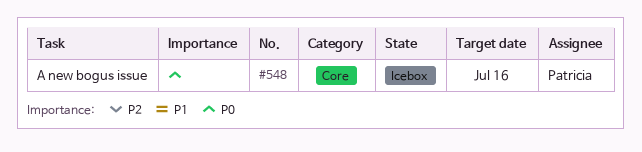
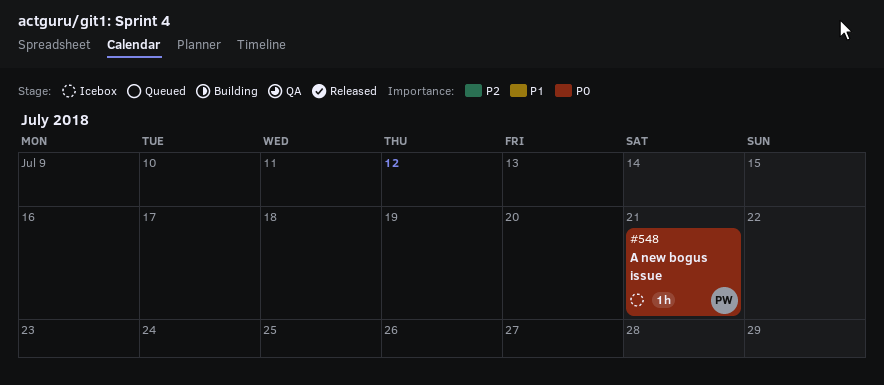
#548, due: Jul 16 -> Jul 21

